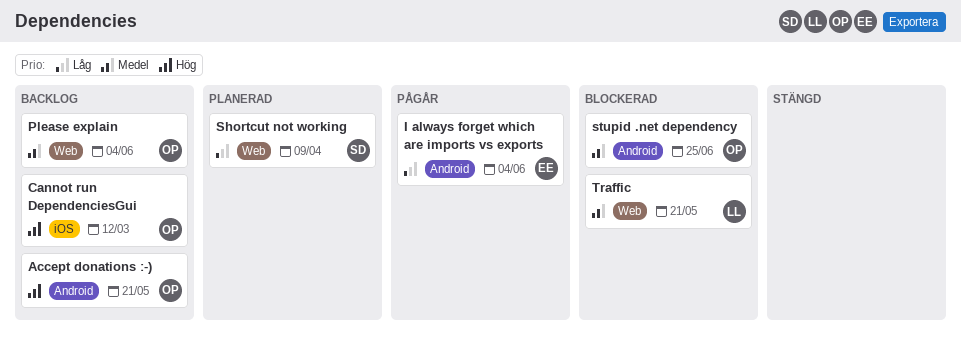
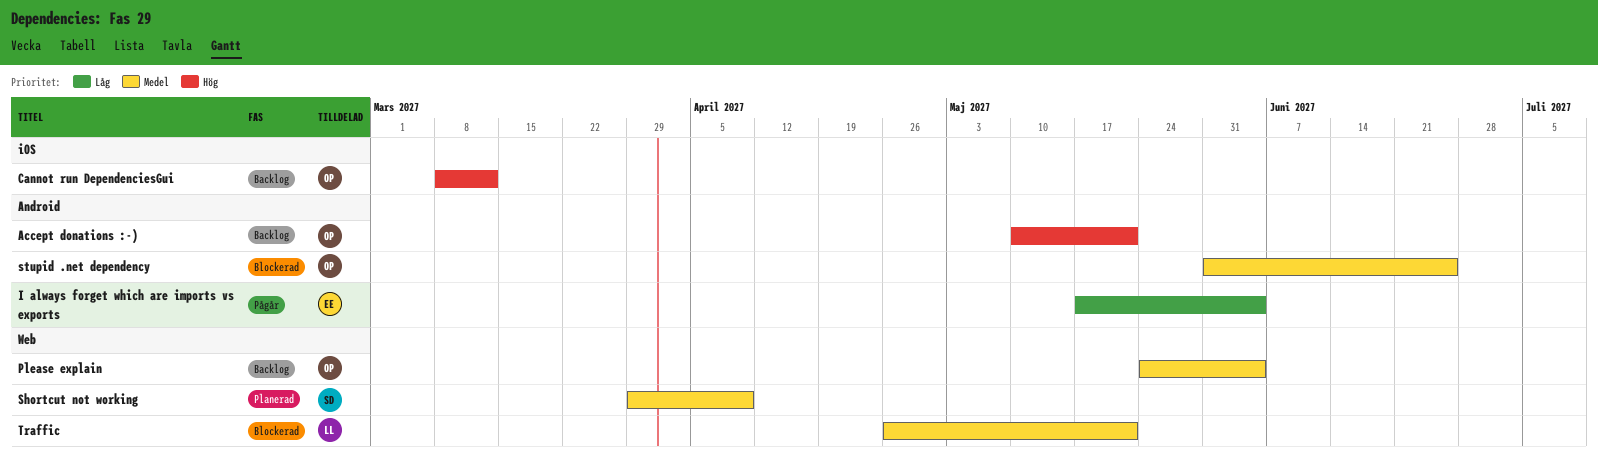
Shortcut not working, priority: Låg -> Medel

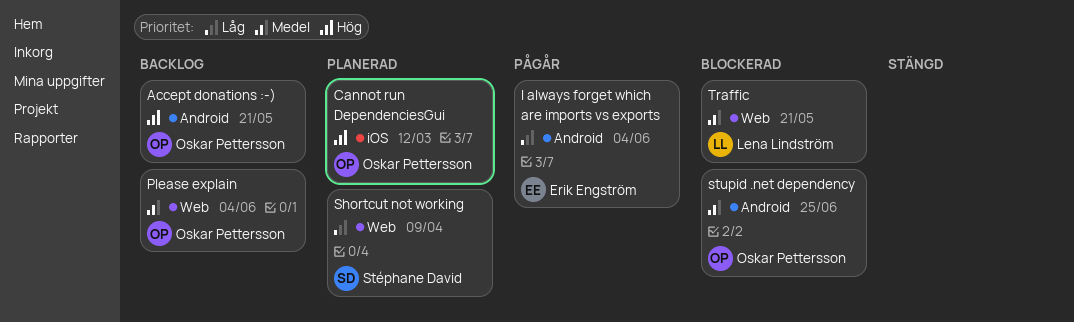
Cannot run DependenciesGui, status: Backlog -> Planerad
Shortcut not working, priority: Medel -> Låg

